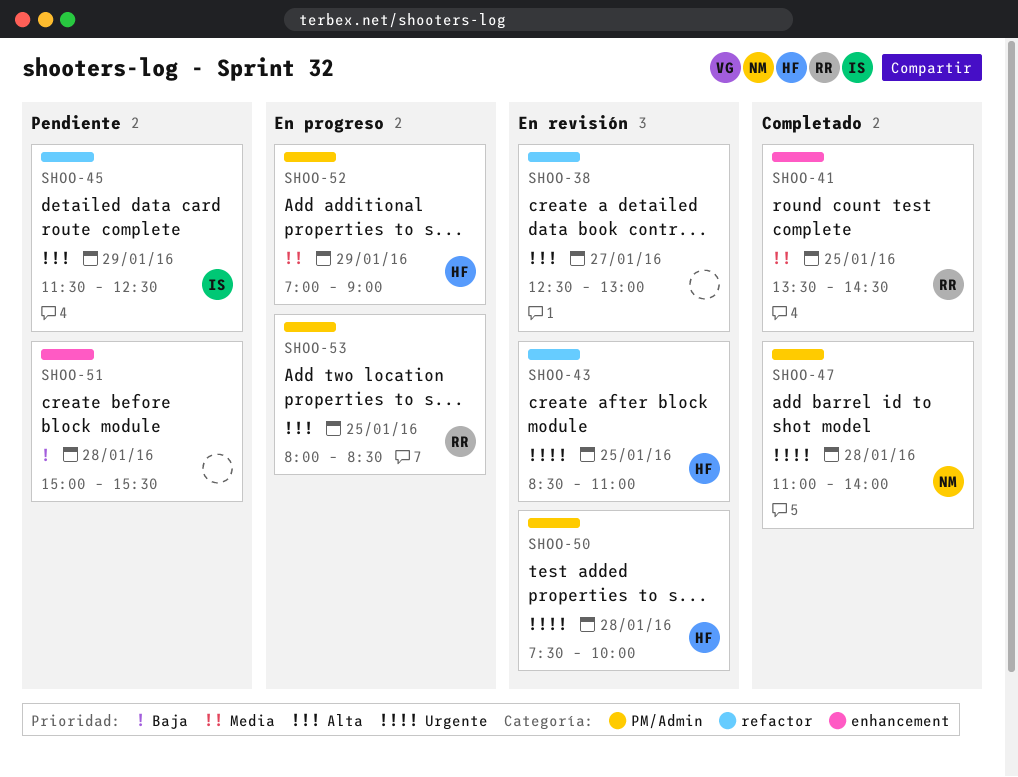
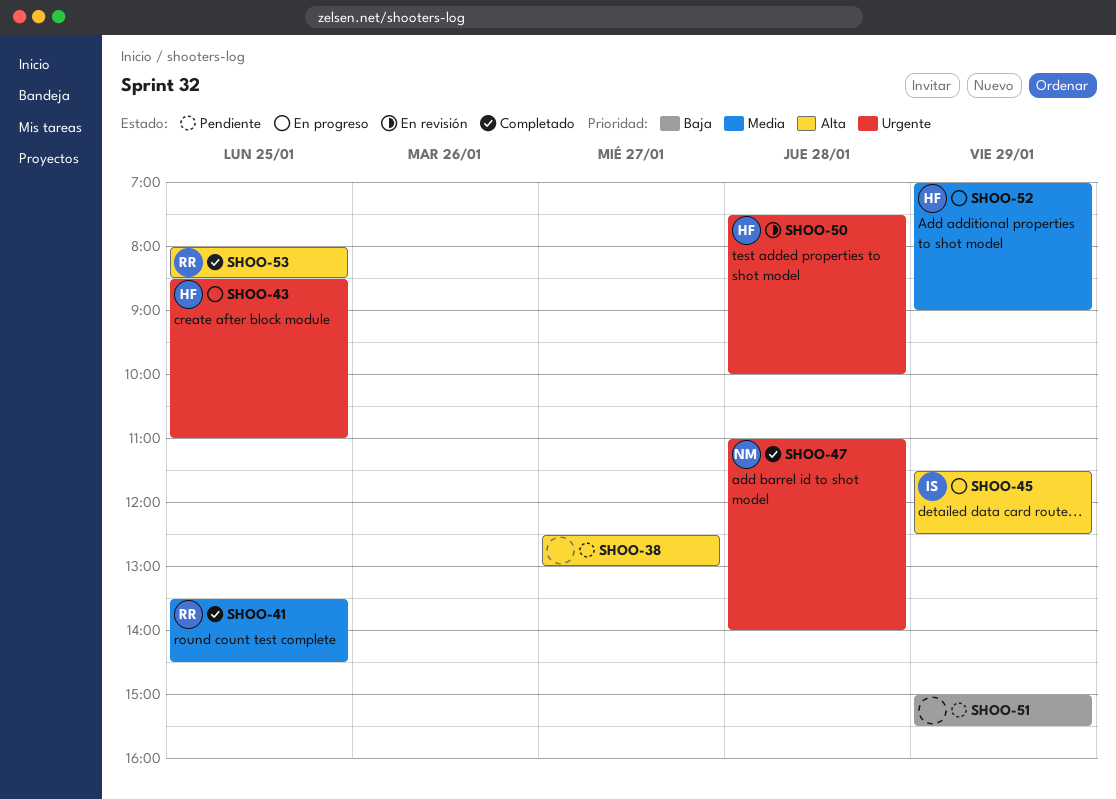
SHOO-38, status: En revisión -> Pendiente
SHOO-43, status: En revisión -> En progreso
SHOO-45, status: Pendiente -> En progreso
SHOO-51, day: Jan 28 -> Jan 29
SHOO-53, status: En progreso -> Completado

